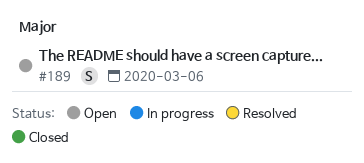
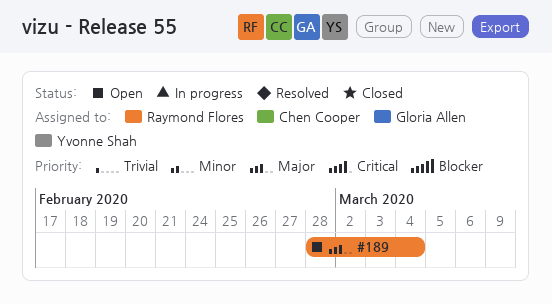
#189, due: Mar 6 -> Mar 4

